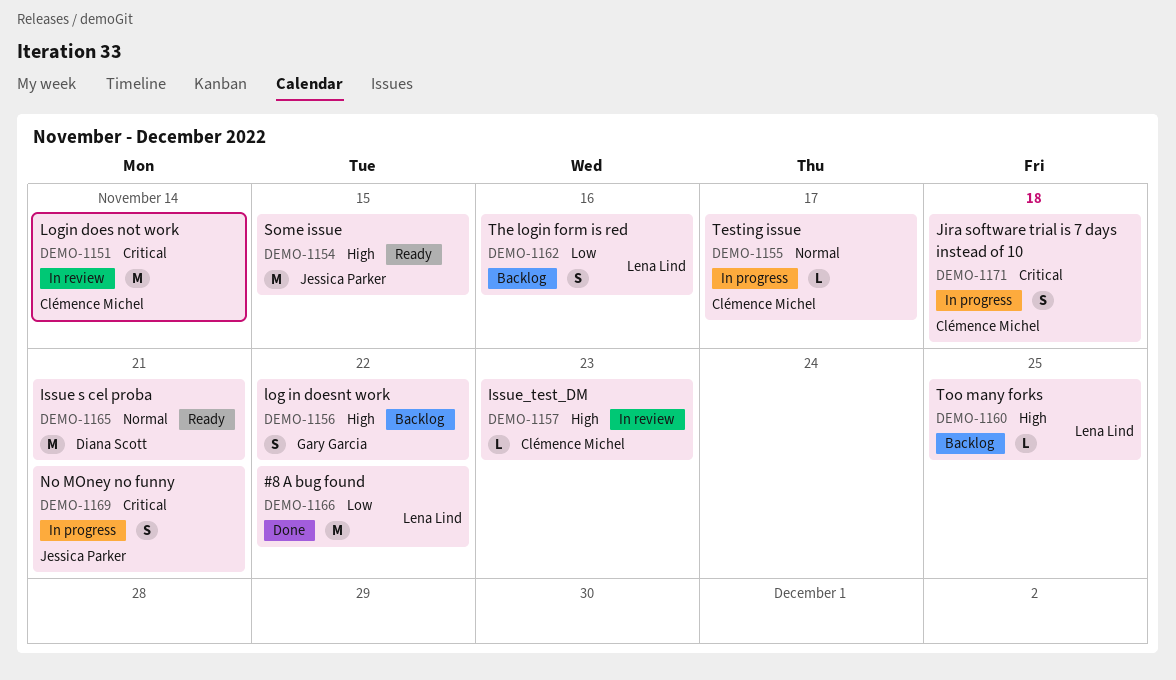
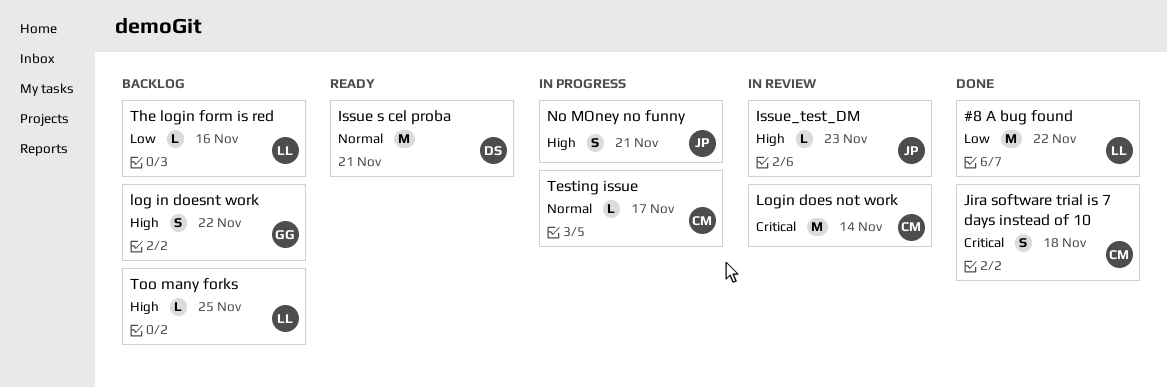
Issue_test_DM, owner: Clémence Michel -> Jessica Parker
Jira software trial is 7 days instead of 10, status: In progress -> Done
No MOney no funny, priority: Critical -> High
Some issue: present -> none
The login form is red, estimate: S -> L

